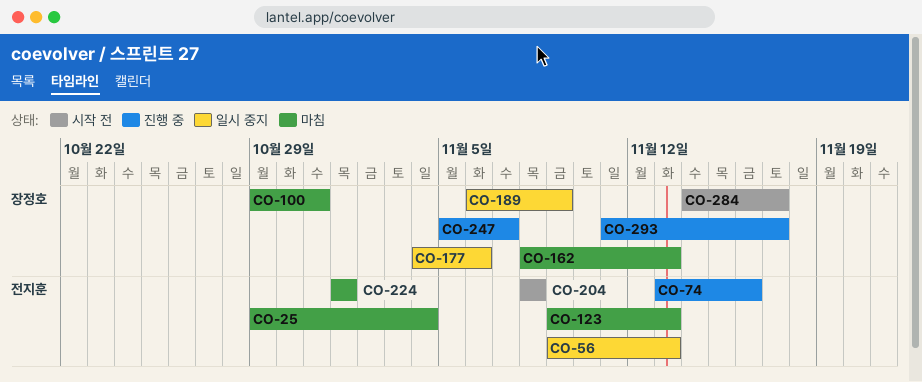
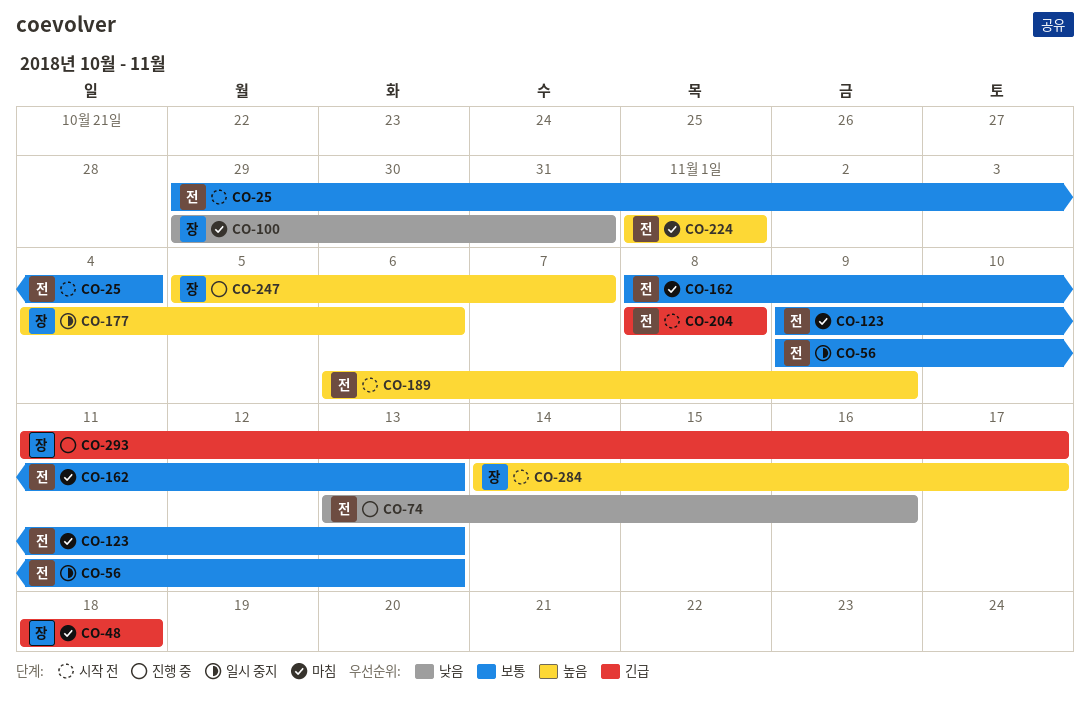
CO-25, status: 마침 -> 시작 전
CO-48: none -> present
CO-162, owner: 장정호 -> 전지훈
CO-189, status: 일시 중지 -> 시작 전
CO-189, owner: 장정호 -> 전지훈

